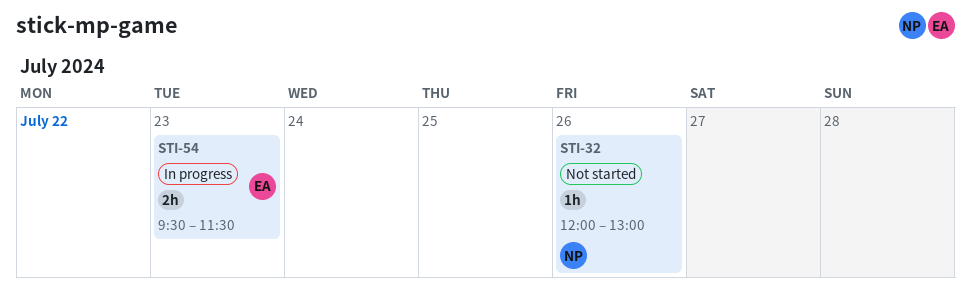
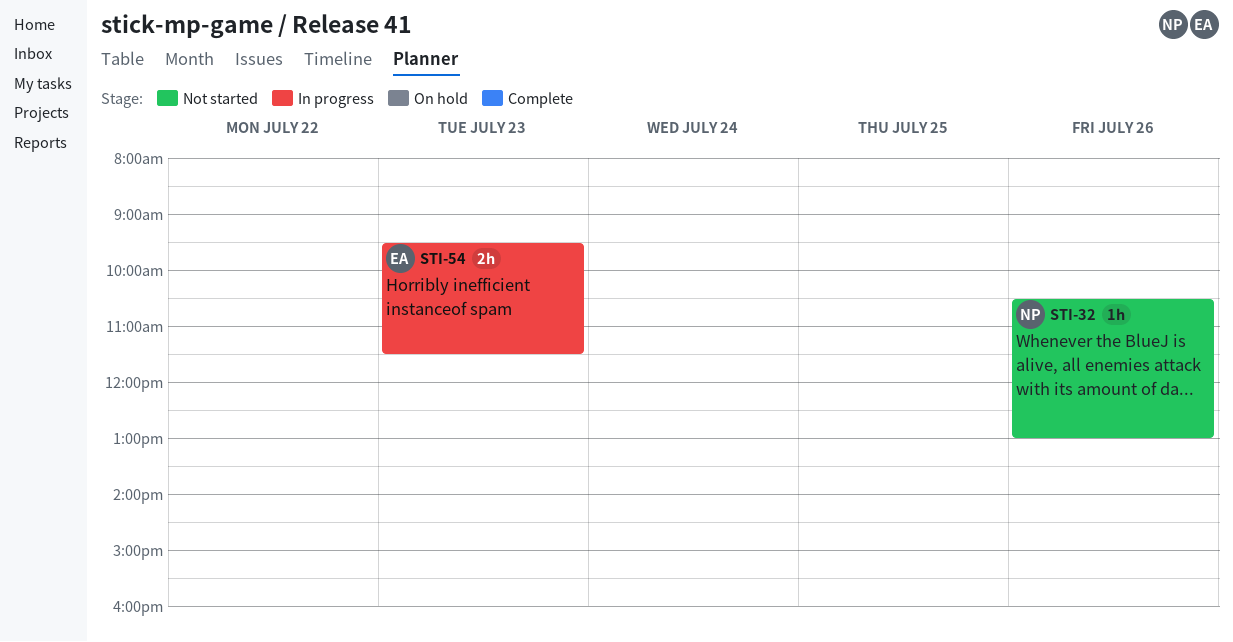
STI-32, begins: 12:00 -> 10:30

